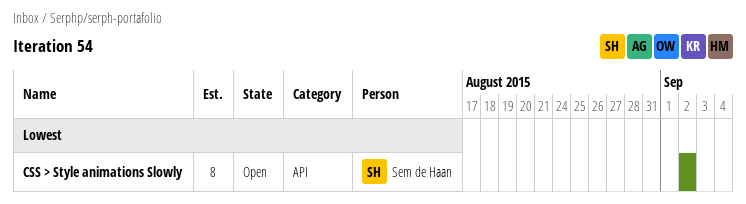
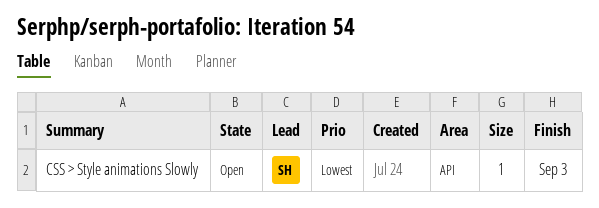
CSS > Style animations Slowly, estimate: 8 -> 1
CSS > Style animations Slowly, due: Sep 2 -> Sep 3

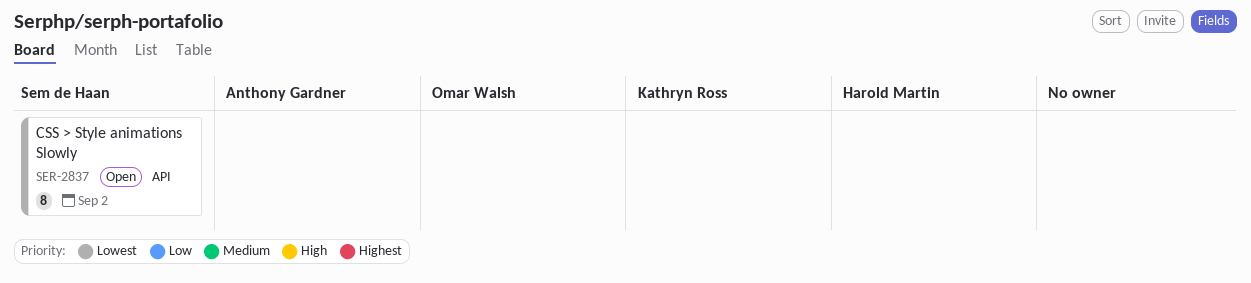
CSS > Style animations Slowly, estimate: 1 -> 8
CSS > Style animations Slowly, due: Sep 3 -> Sep 2

